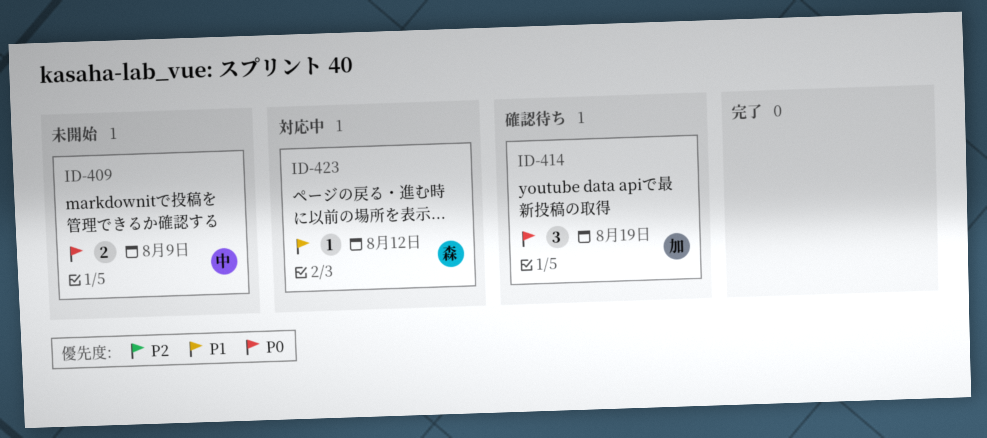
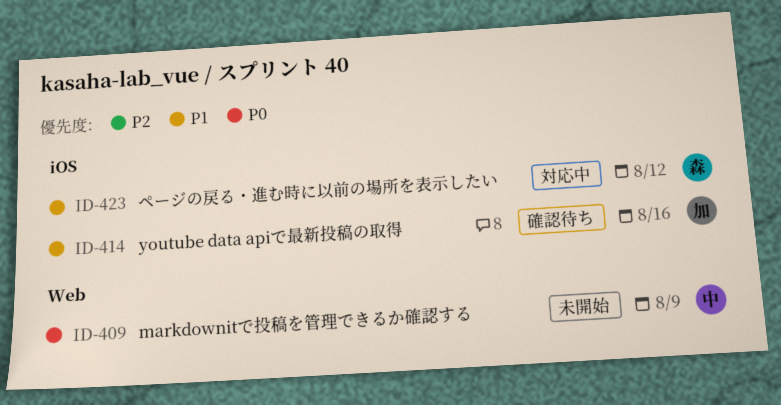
ID-414, priority: P0 -> P1
ID-414, due: Aug 19 -> Aug 16

